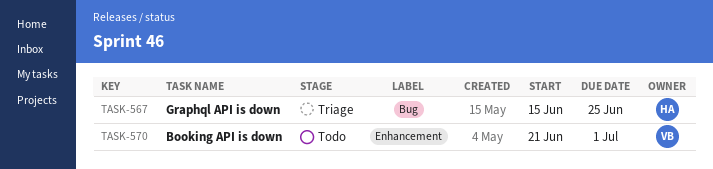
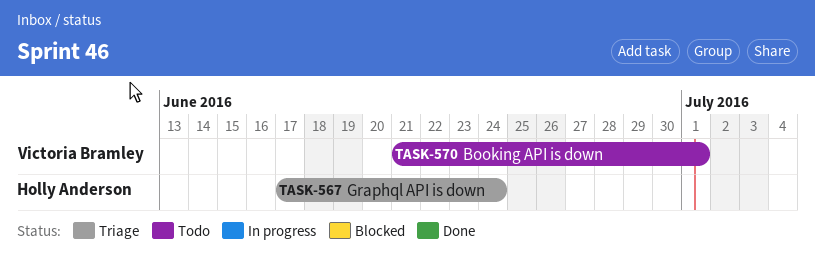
TASK-567, start: Jun 15 -> Jun 17
TASK-567, due: Jun 25 -> Jun 24

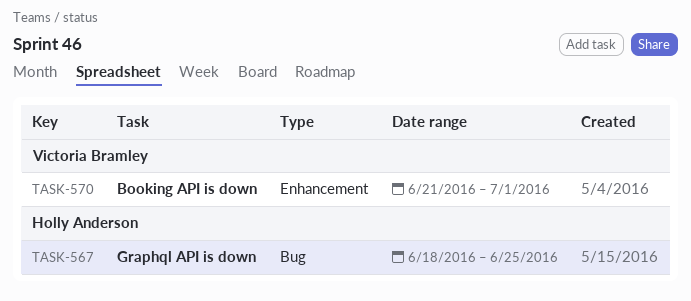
TASK-567, start: Jun 17 -> Jun 18
TASK-567, due: Jun 24 -> Jun 25

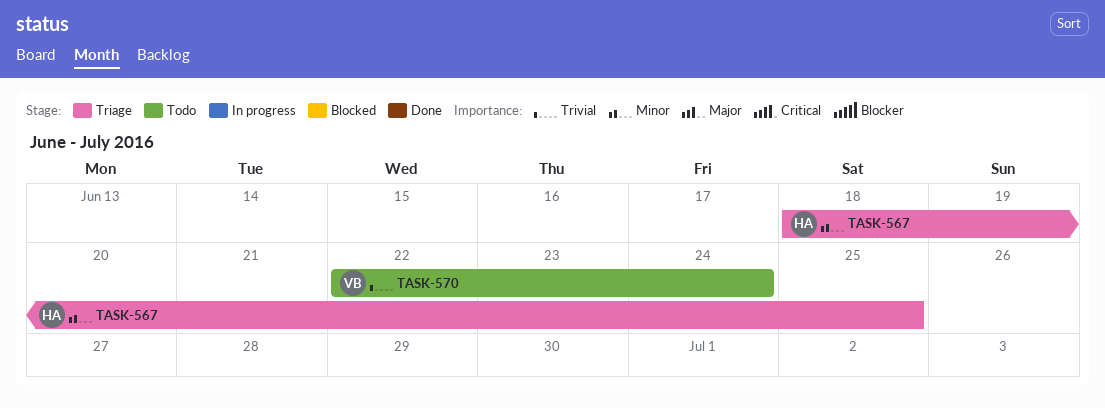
TASK-570, start: Jun 21 -> Jun 22
TASK-570, due: Jul 1 -> Jun 24

